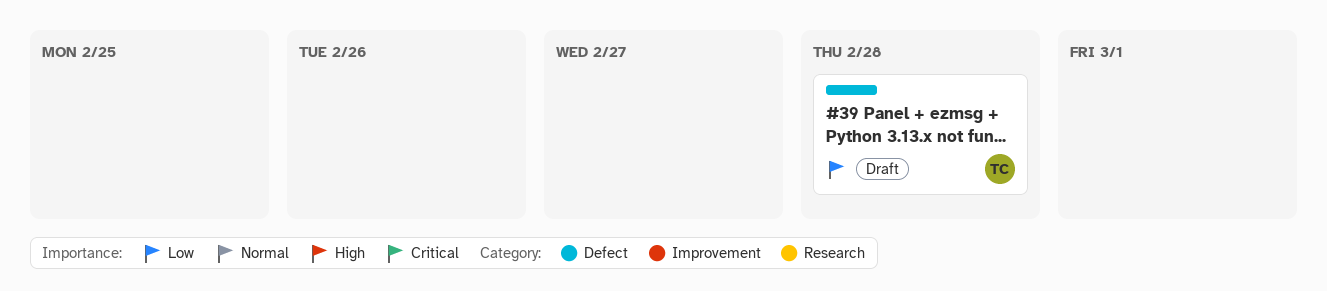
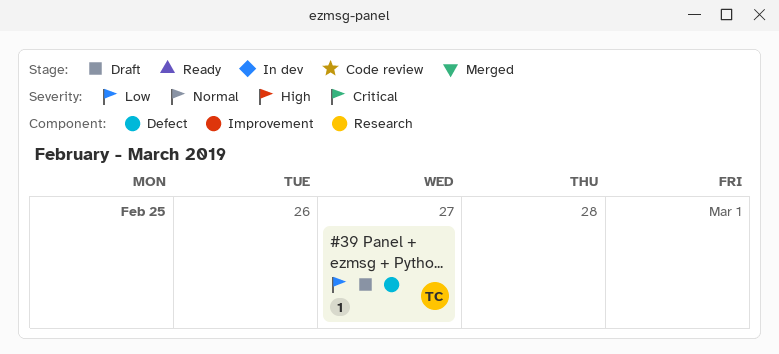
#39, due: Feb 28 -> Feb 27

